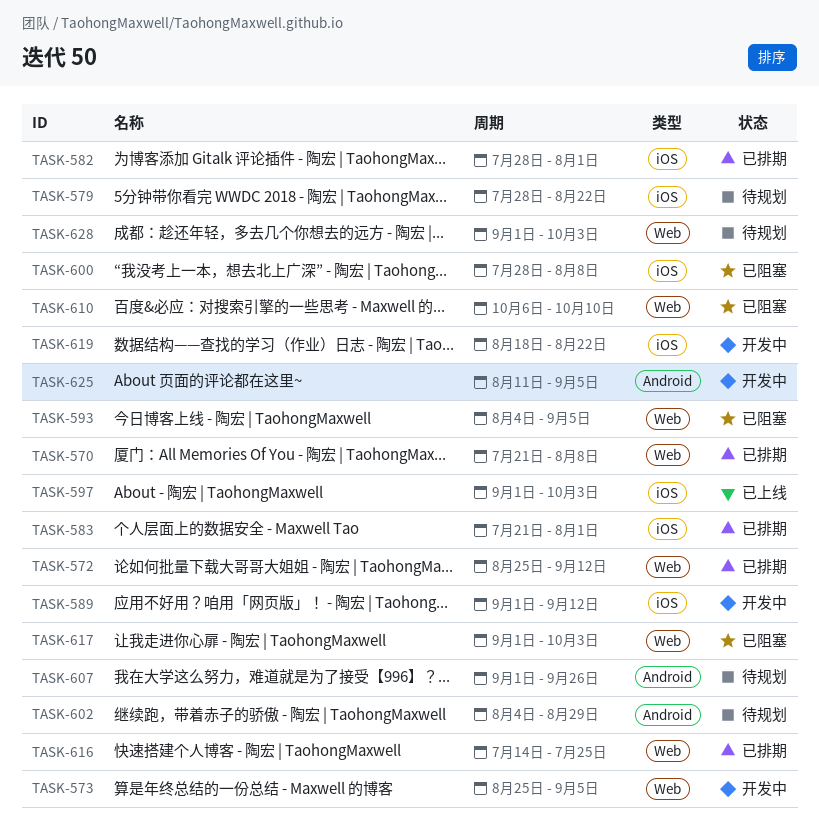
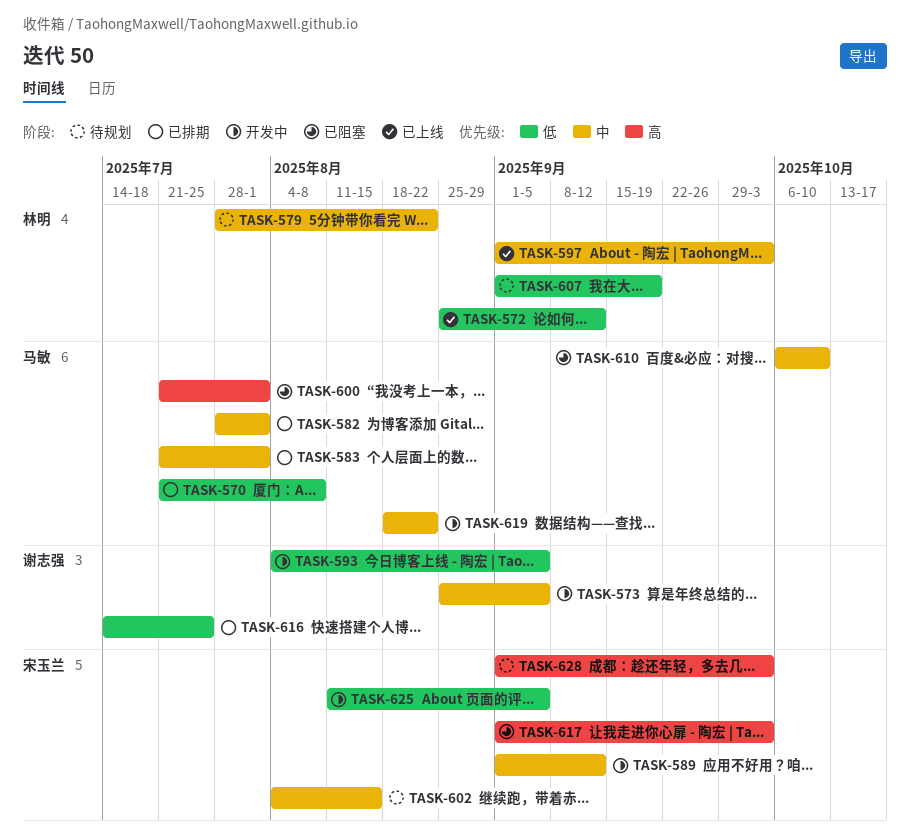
TASK-572, status: 已排期 -> 已上线
TASK-593, status: 已阻塞 -> 开发中
TASK-600, start: Jul 28 -> Jul 21
TASK-600, due: Aug 8 -> Aug 1
TASK-602, due: Aug 29 -> Aug 15
TASK-607, due: Sep 26 -> Sep 19

